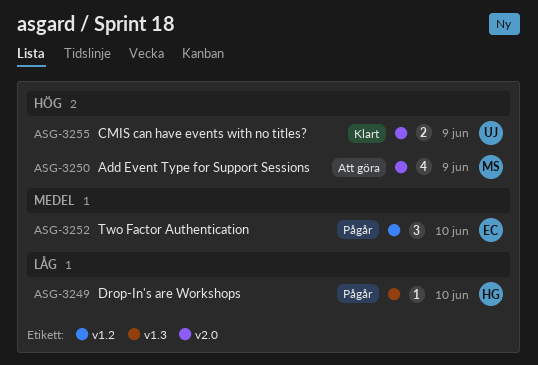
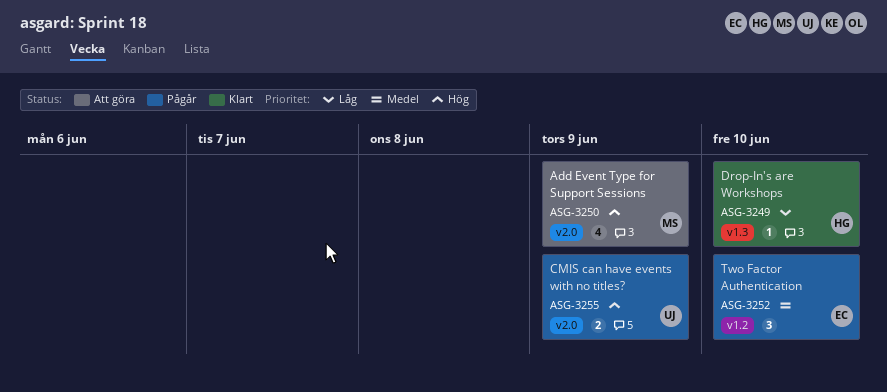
ASG-3249, status: Pågår -> Klart
ASG-3255, status: Klart -> Pågår

